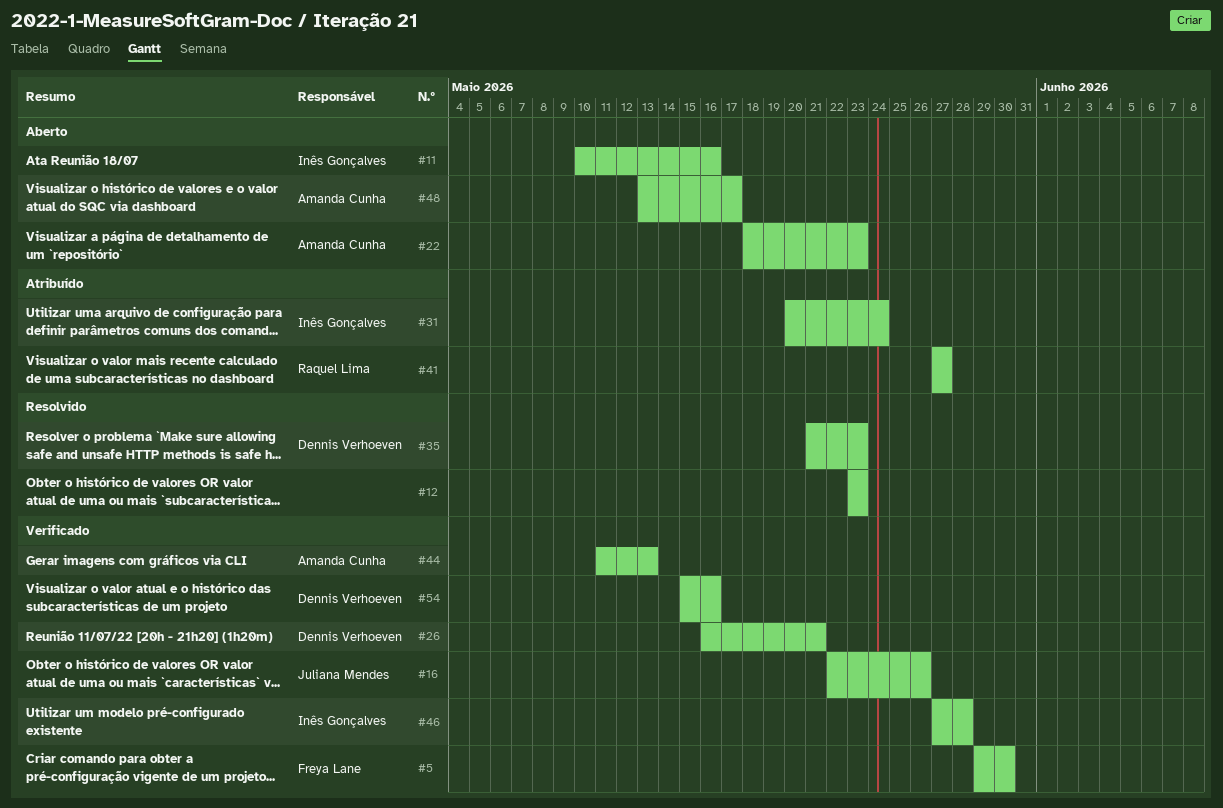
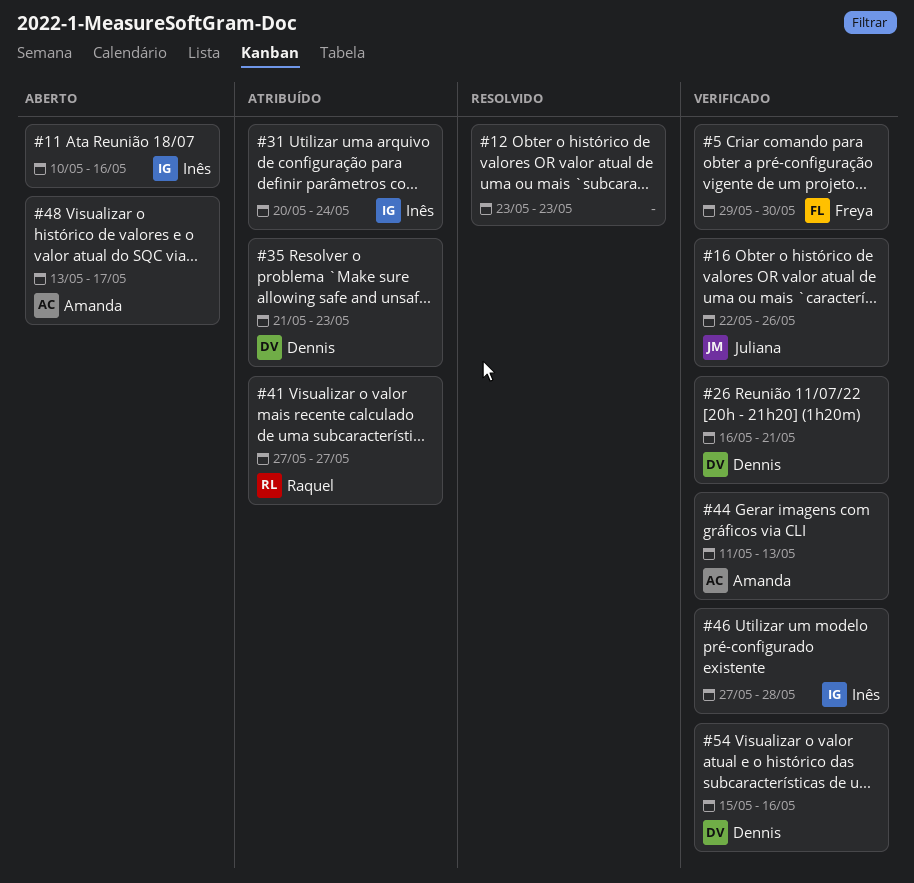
#22: present -> none
#35, status: Resolvido -> Atribuído

